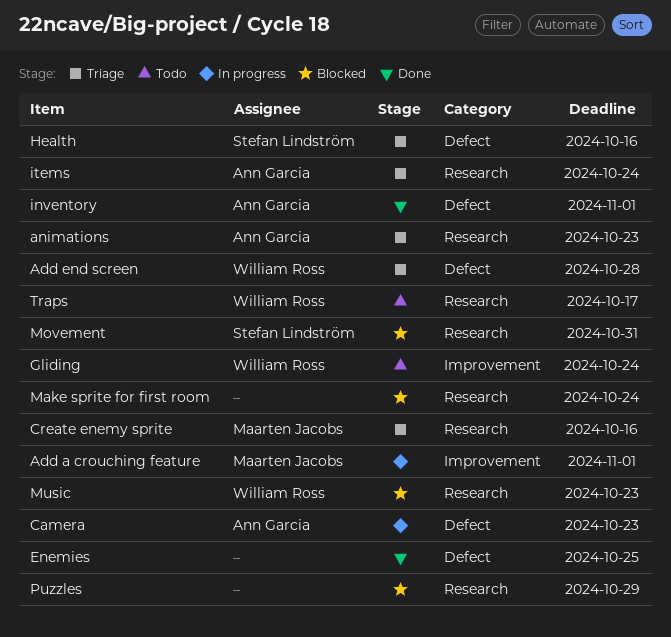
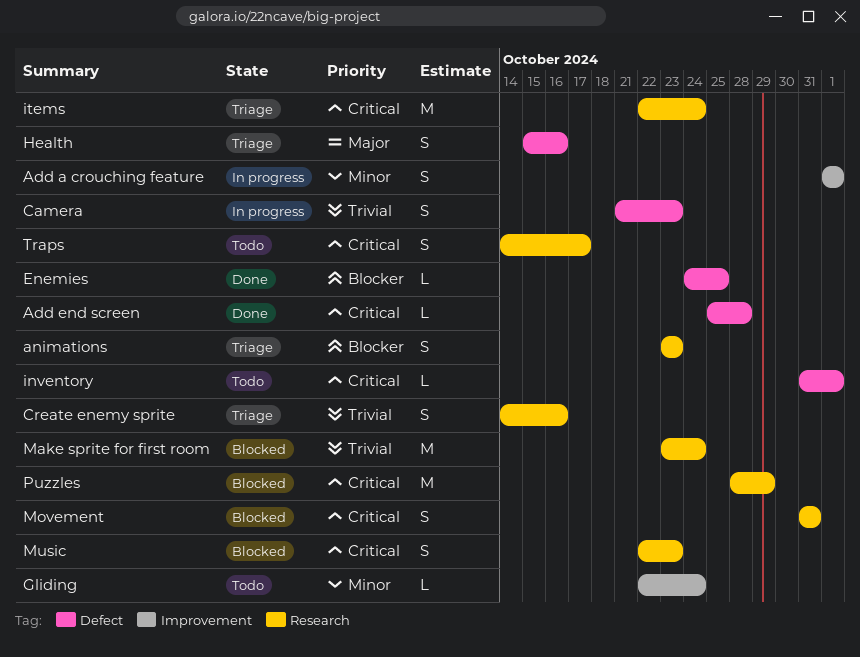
Add end screen, status: Triage -> Done
inventory, status: Done -> Todo

